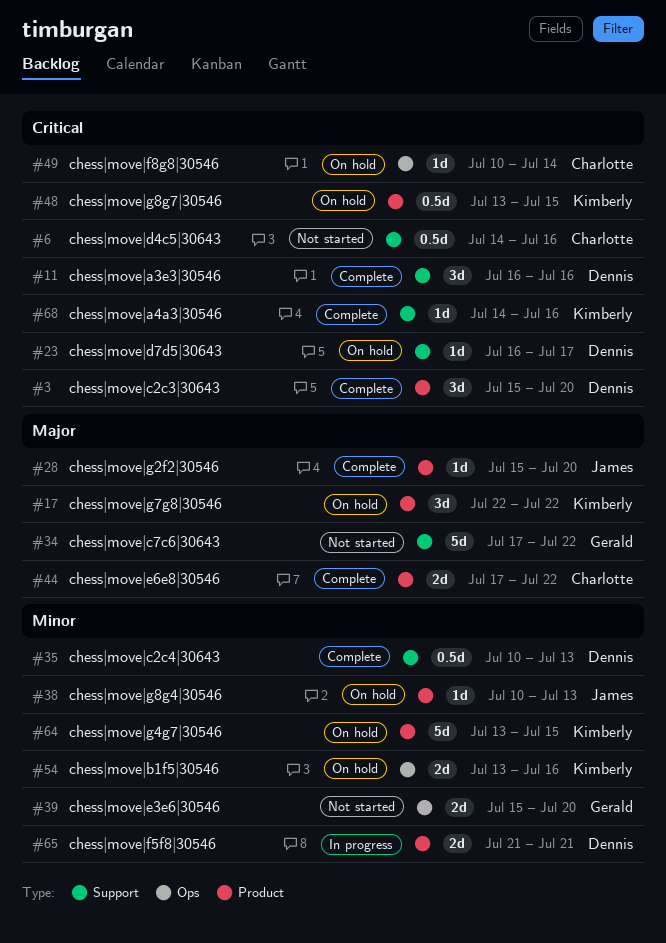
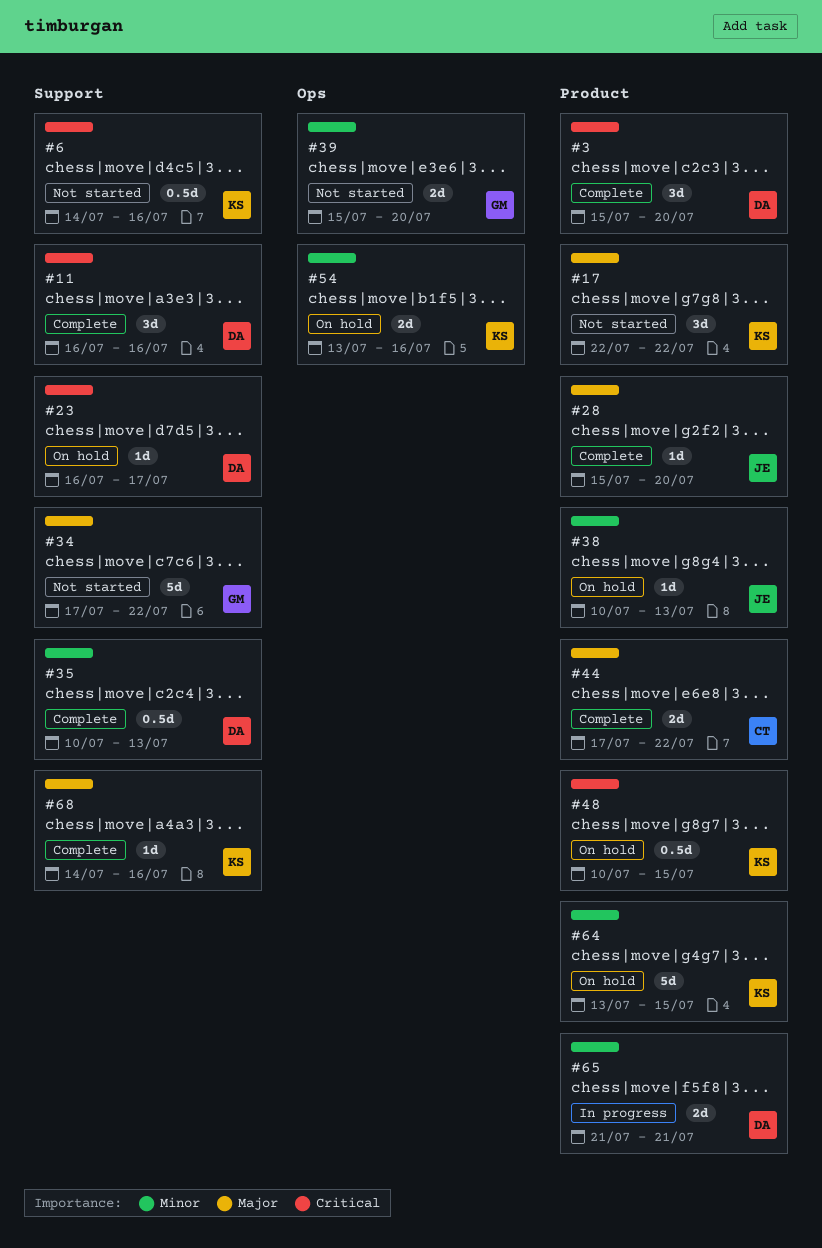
#6, owner: Charlotte -> Kimberly
#17, status: On hold -> Not started
#48, start: Jul 13 -> Jul 10
#49: present -> none
#68, priority: Critical -> Major

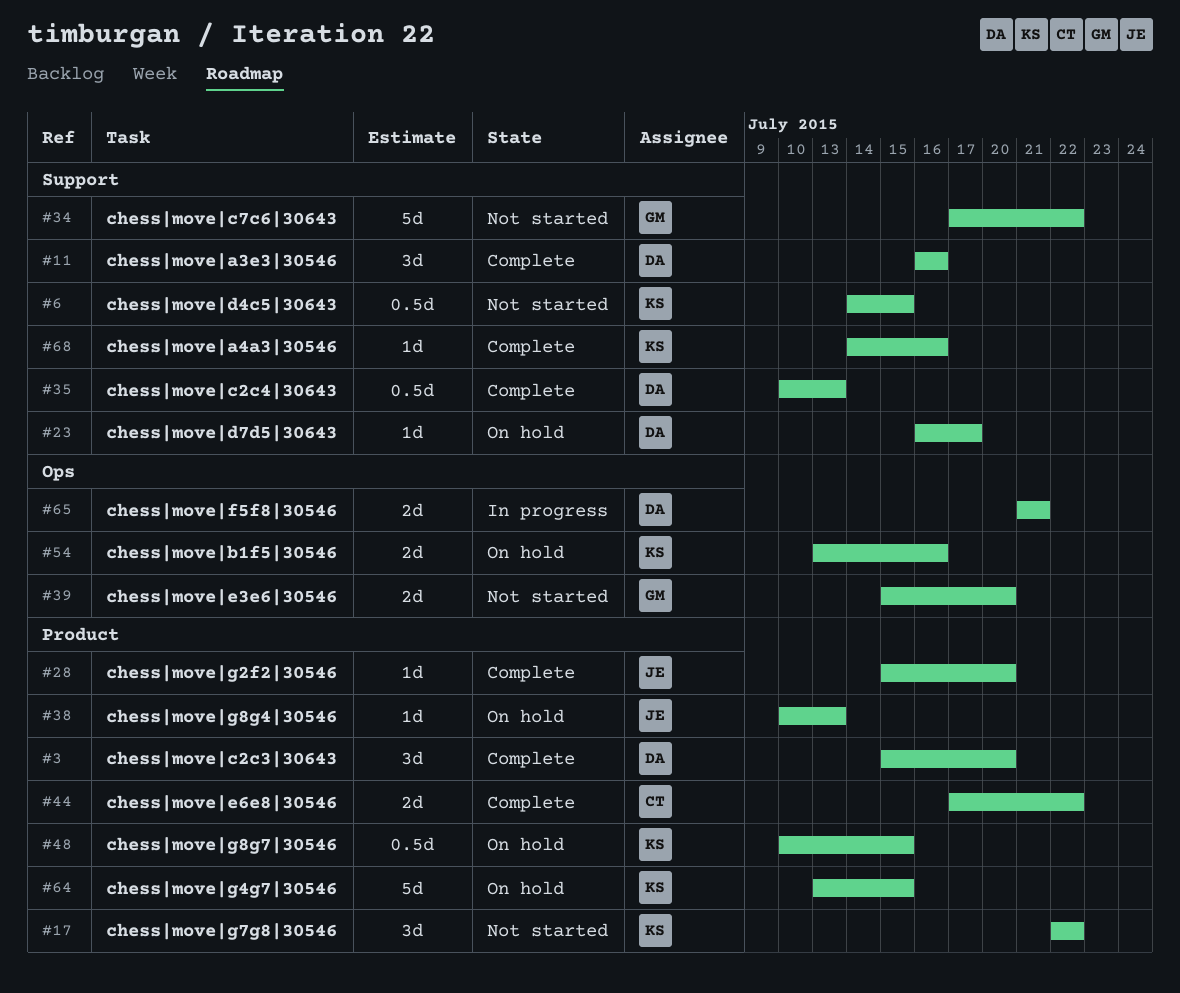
#6, due: Jul 16 -> Jul 15
#65, label: Product -> Ops

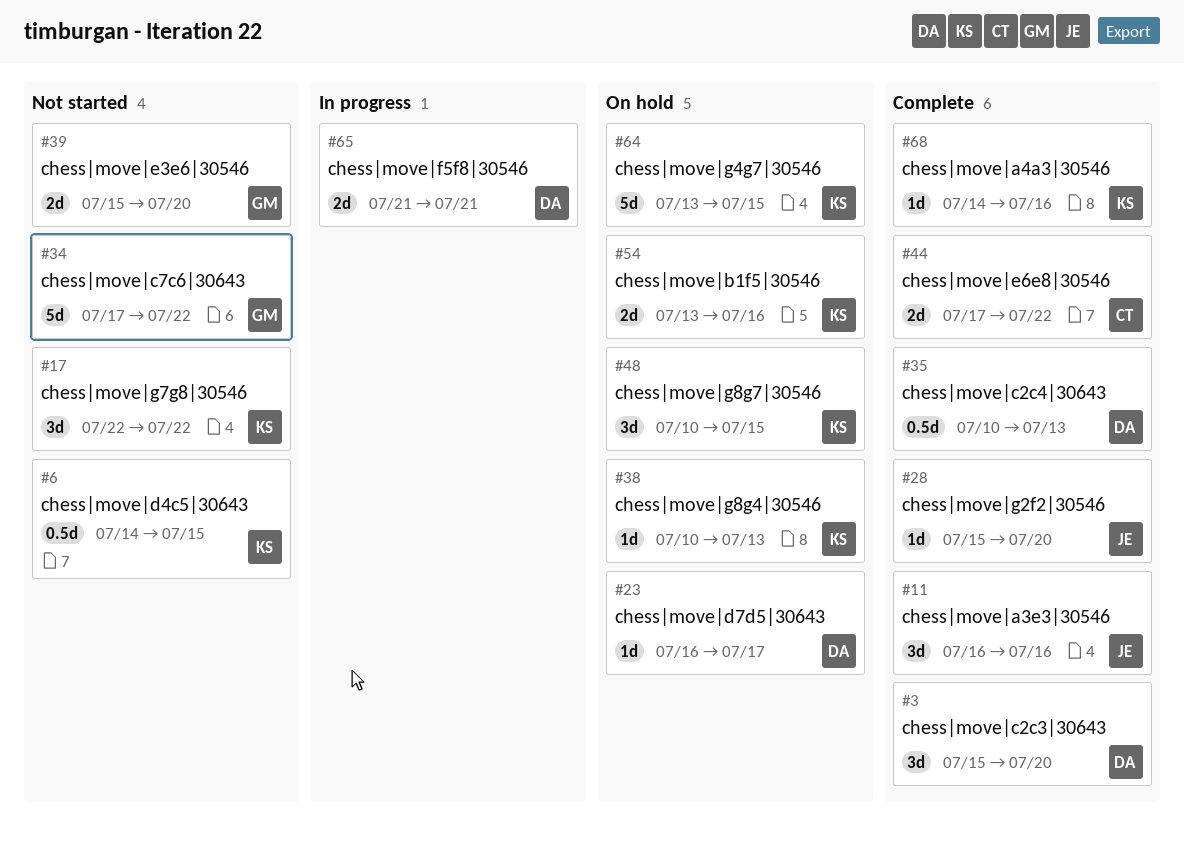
#11, owner: DA -> JE
#38, owner: JE -> KS
#48, estimate: 0.5d -> 3d

